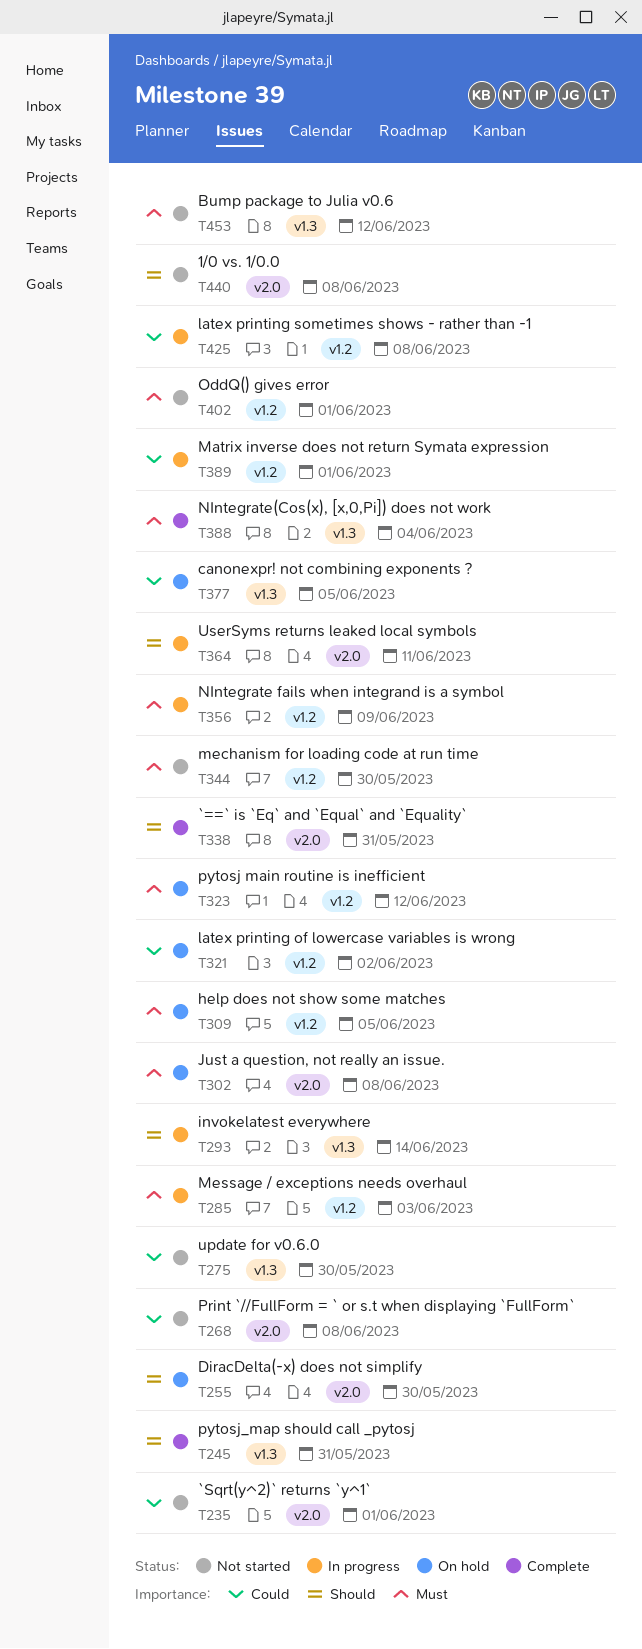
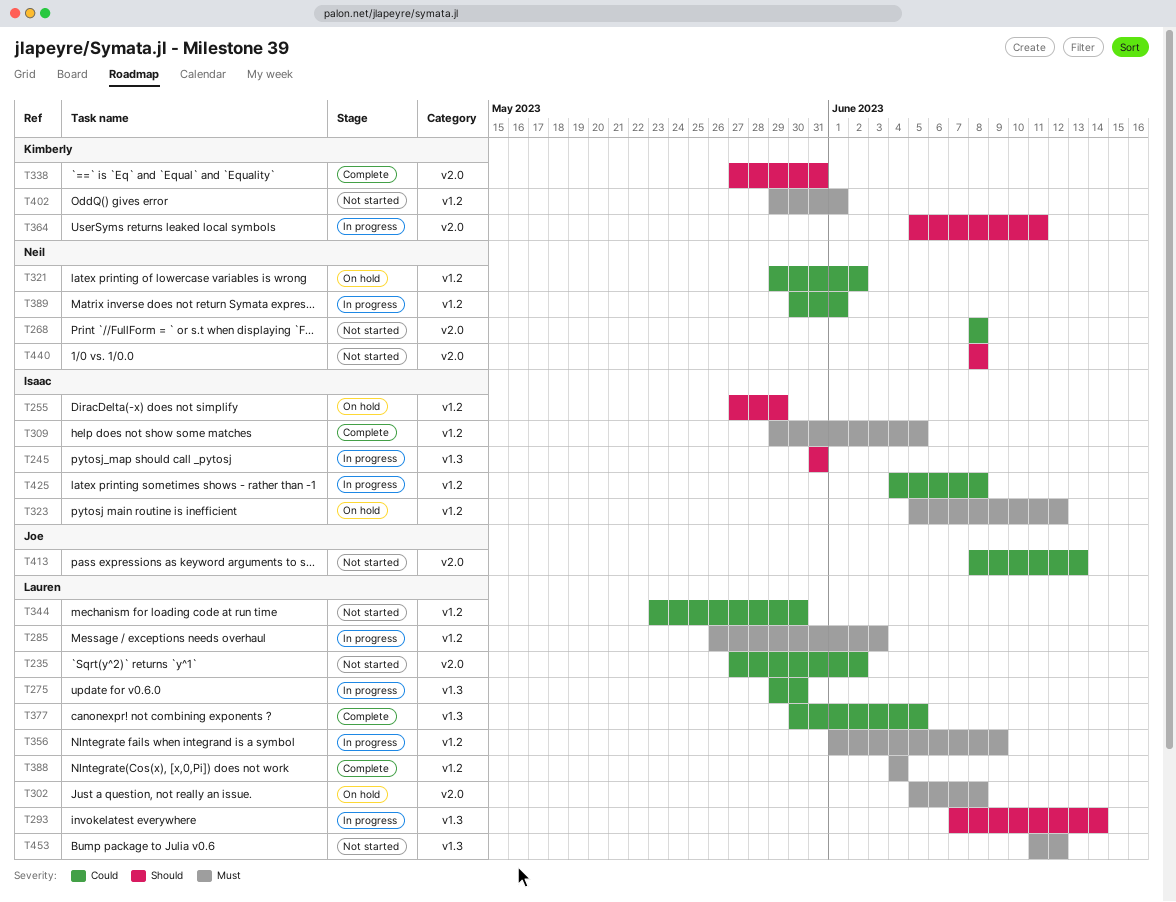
T235, due: Jun 1 -> Jun 2
T245, status: Complete -> In progress
T255, label: v2.0 -> v1.2
T255, due: May 30 -> May 29
T275, status: Not started -> In progress
T309, status: On hold -> Complete
T344, priority: Must -> Could
T377, status: On hold -> Complete
T388, label: v1.3 -> v1.2
T413: none -> present

